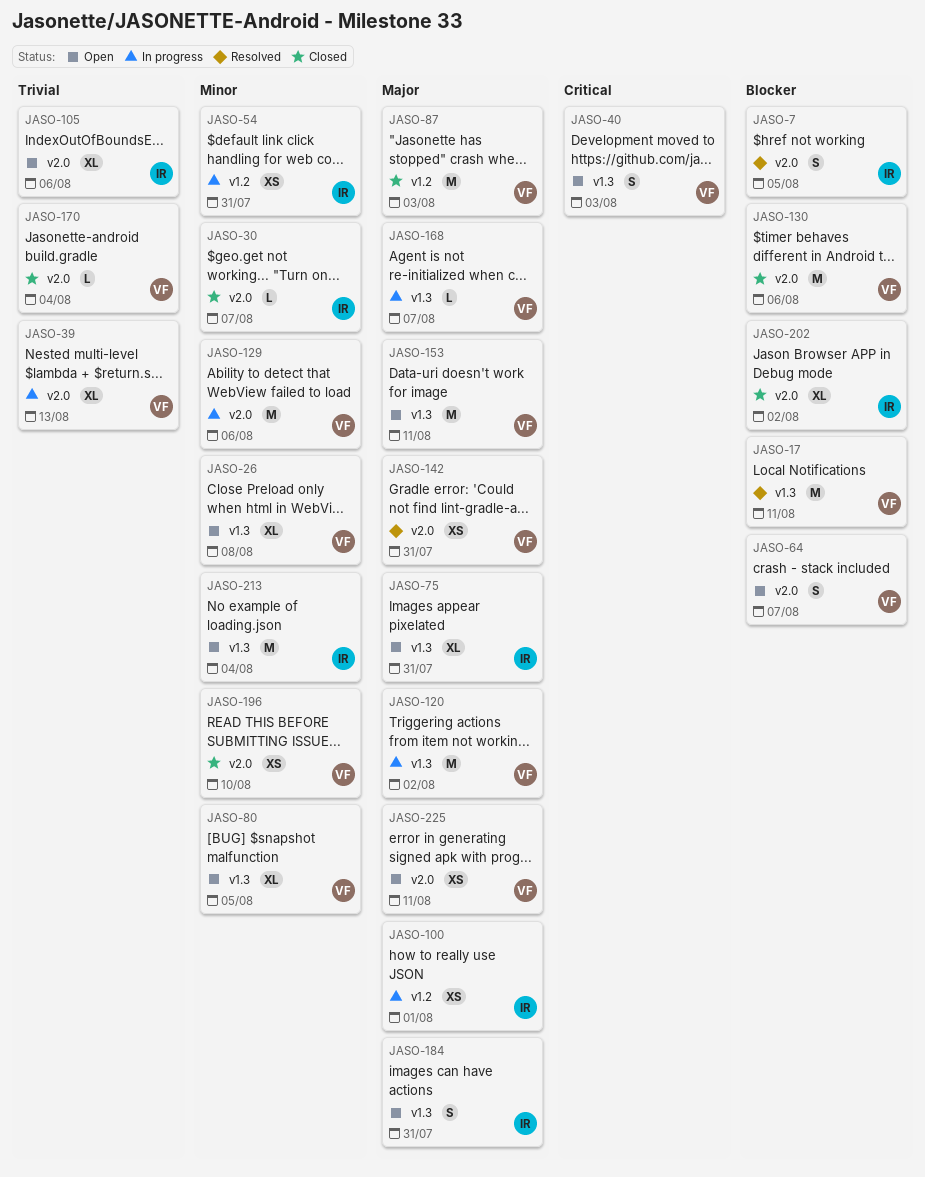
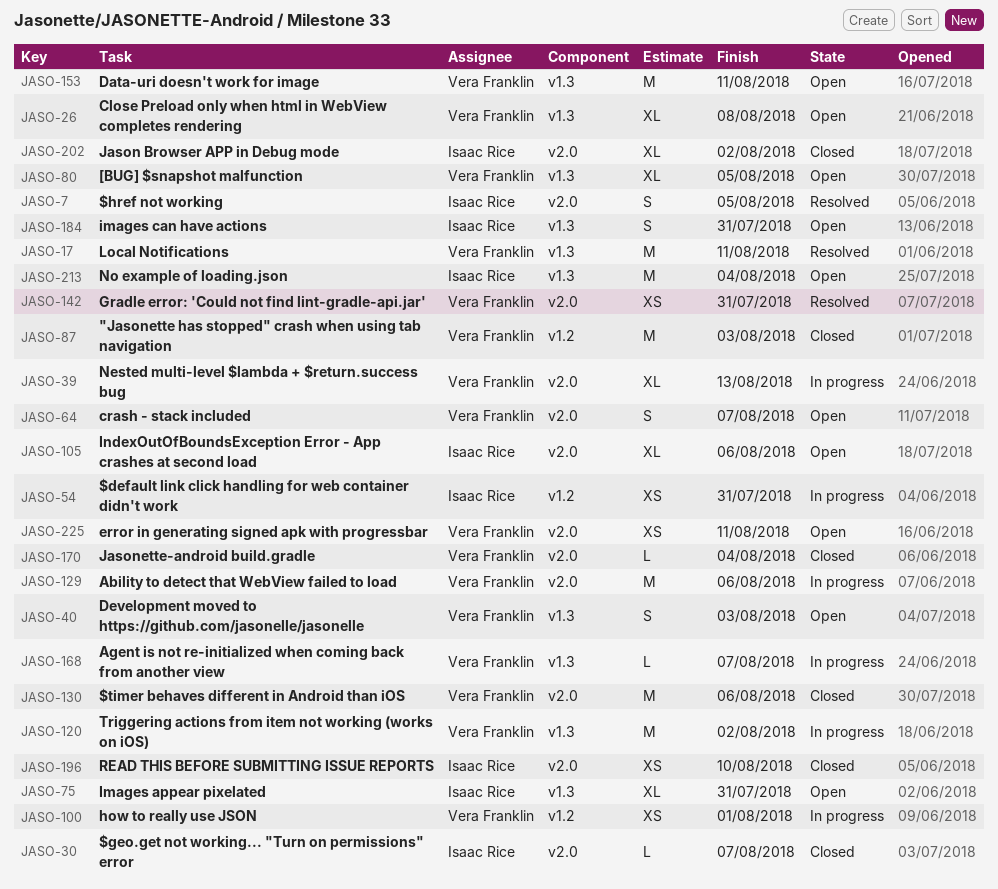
JASO-100, owner: Isaac Rice -> Vera Franklin
JASO-196, owner: Vera Franklin -> Isaac Rice

